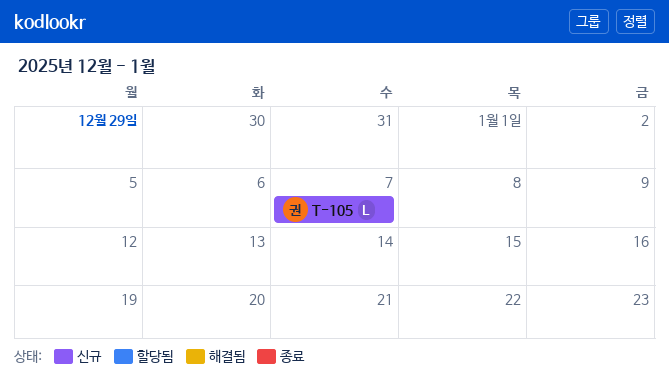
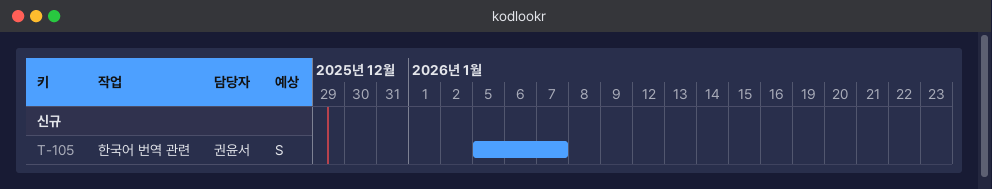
T-105, estimate: L -> S
T-105, start: Jan 7 -> Jan 5

